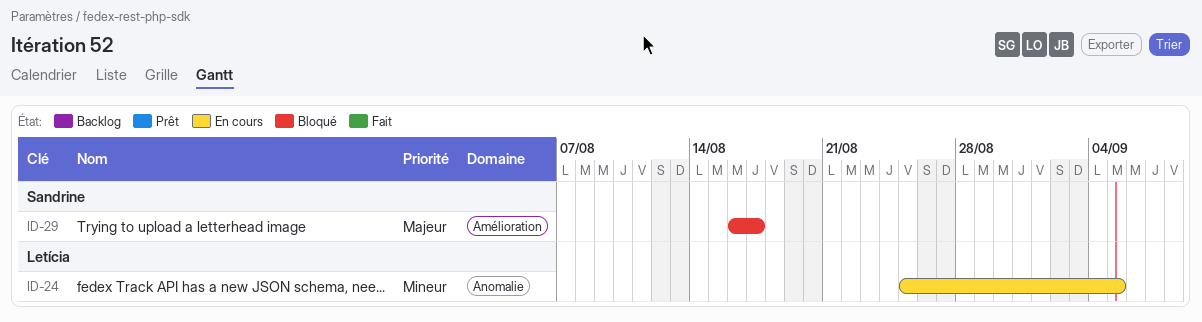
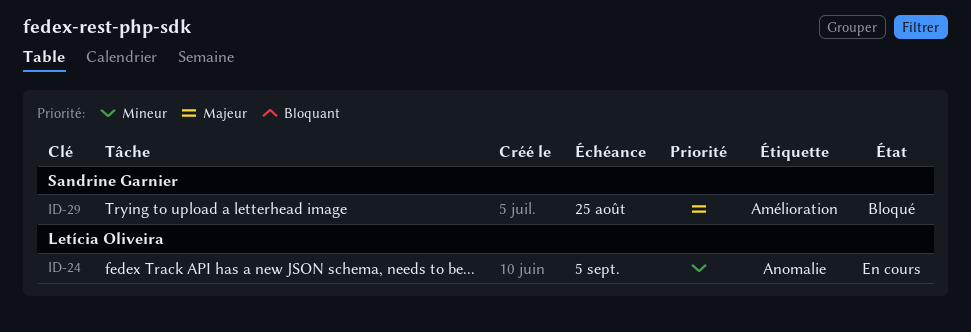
ID-29, due: Aug 17 -> Aug 25

